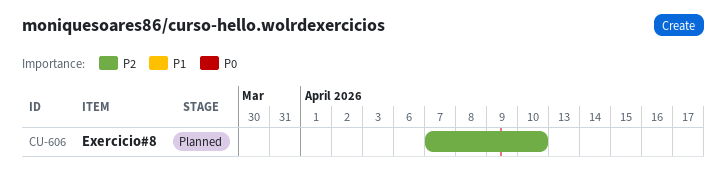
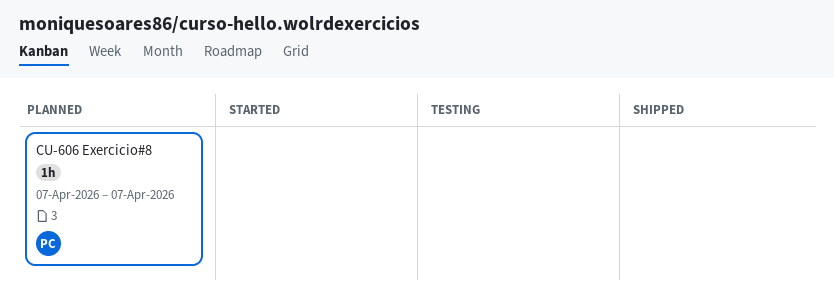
CU-606, due: Apr 10 -> Apr 7

